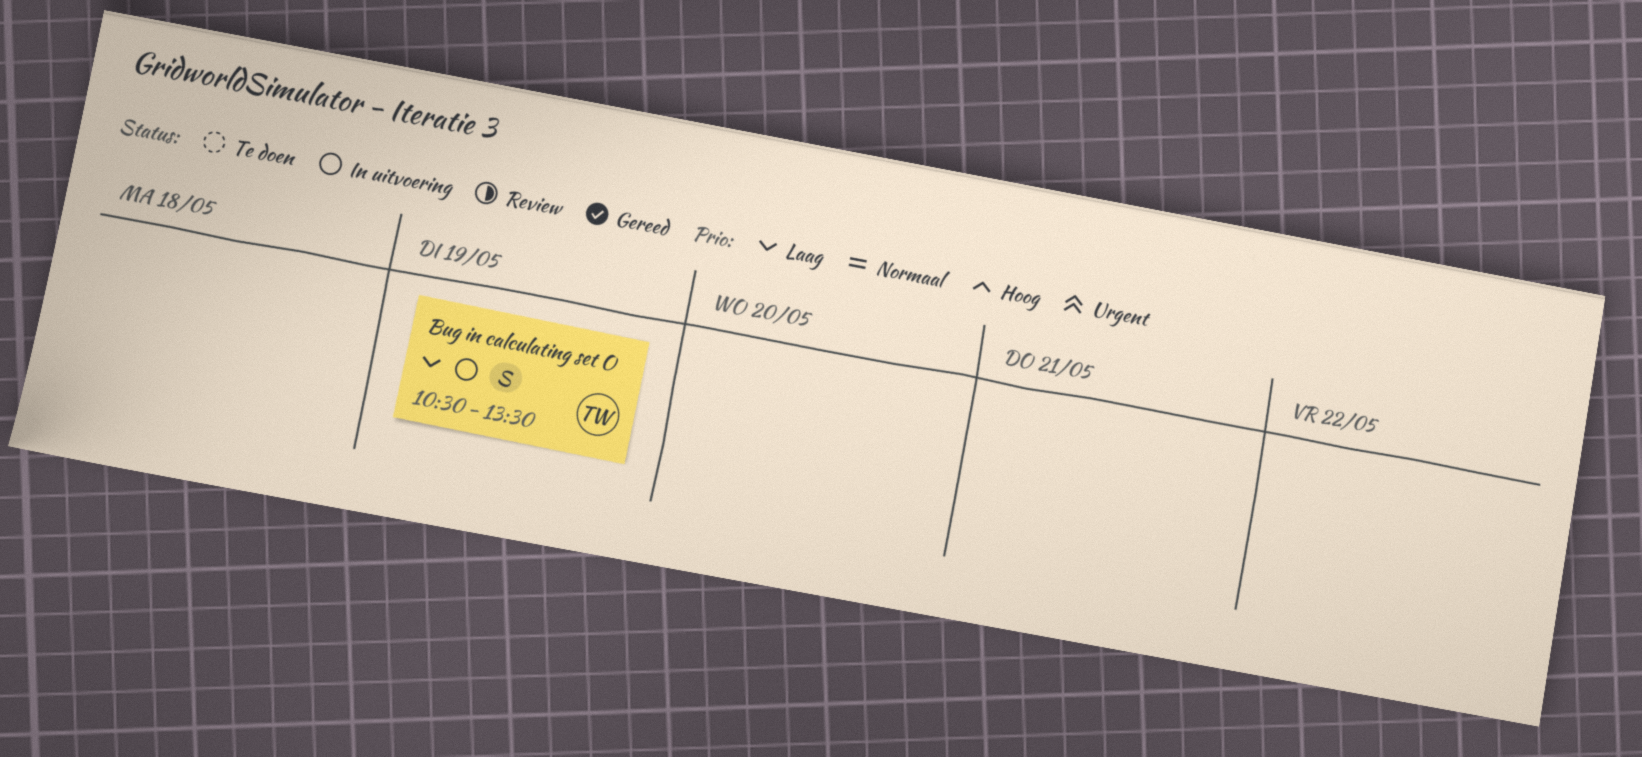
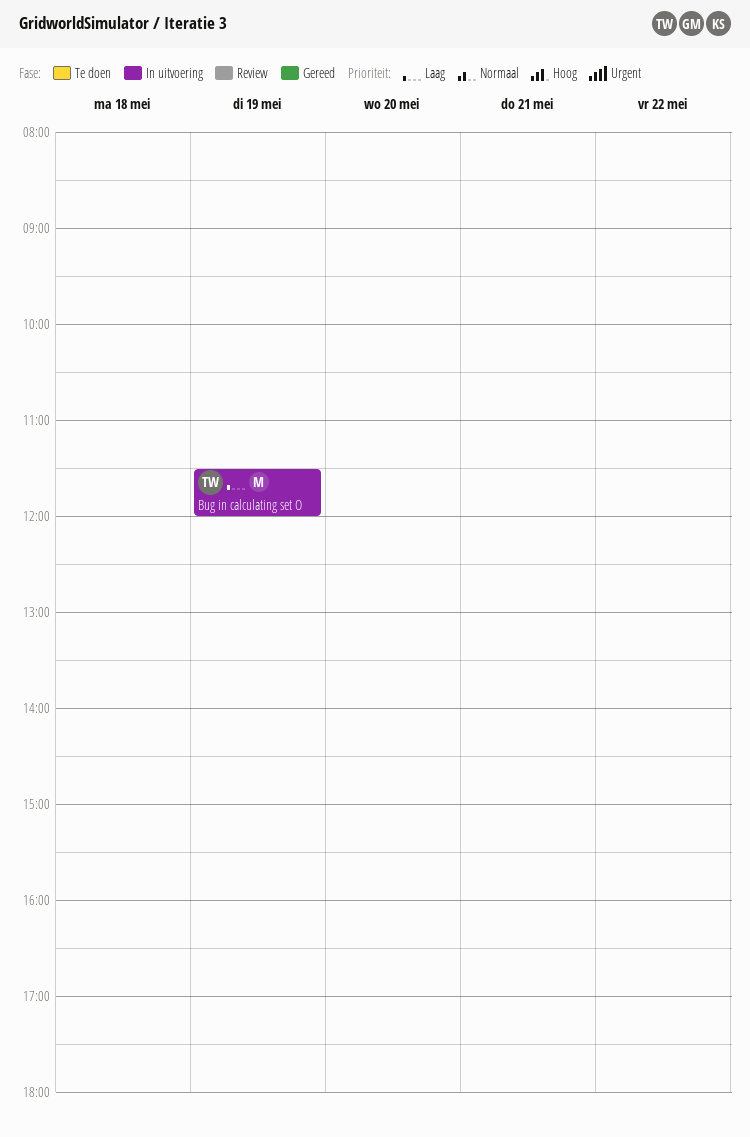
Bug in calculating set O, estimate: S -> M
Bug in calculating set O, begins: 10:30 -> 11:30
Bug in calculating set O, ends: 13:30 -> 12:00

